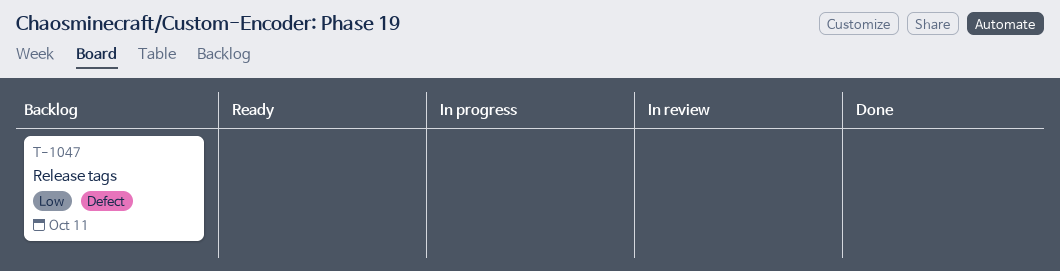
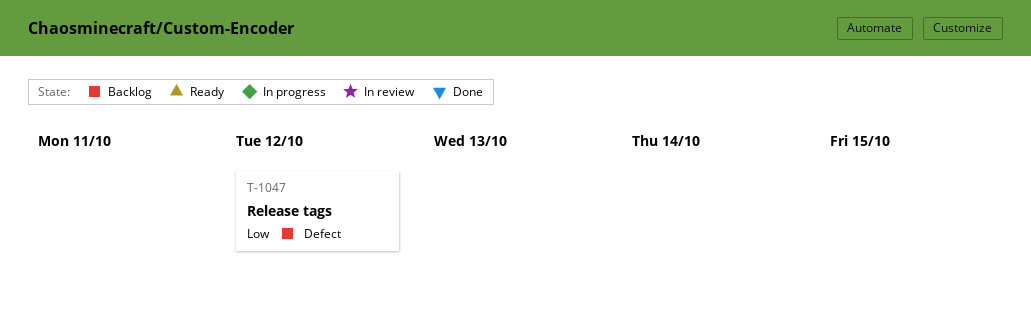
T-1047, due: Oct 11 -> Oct 12

